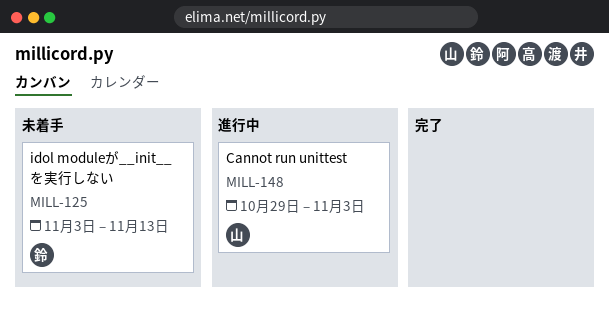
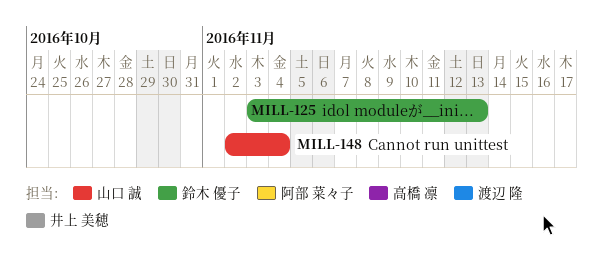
MILL-148, start: Oct 29 -> Nov 2
MILL-148, due: Nov 3 -> Nov 4

